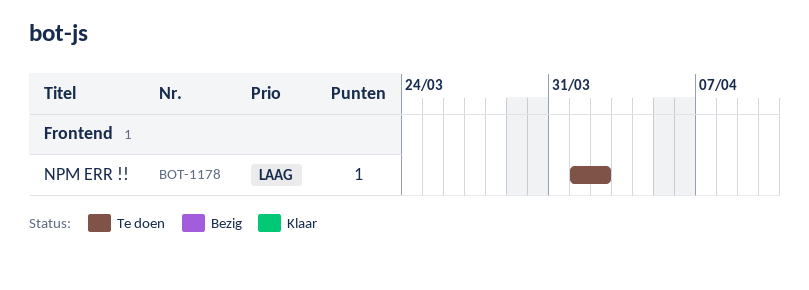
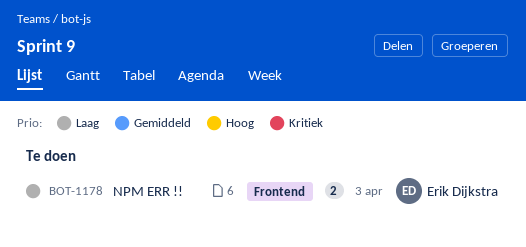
BOT-1178, estimate: 1 -> 2
BOT-1178, due: Apr 2 -> Apr 3

